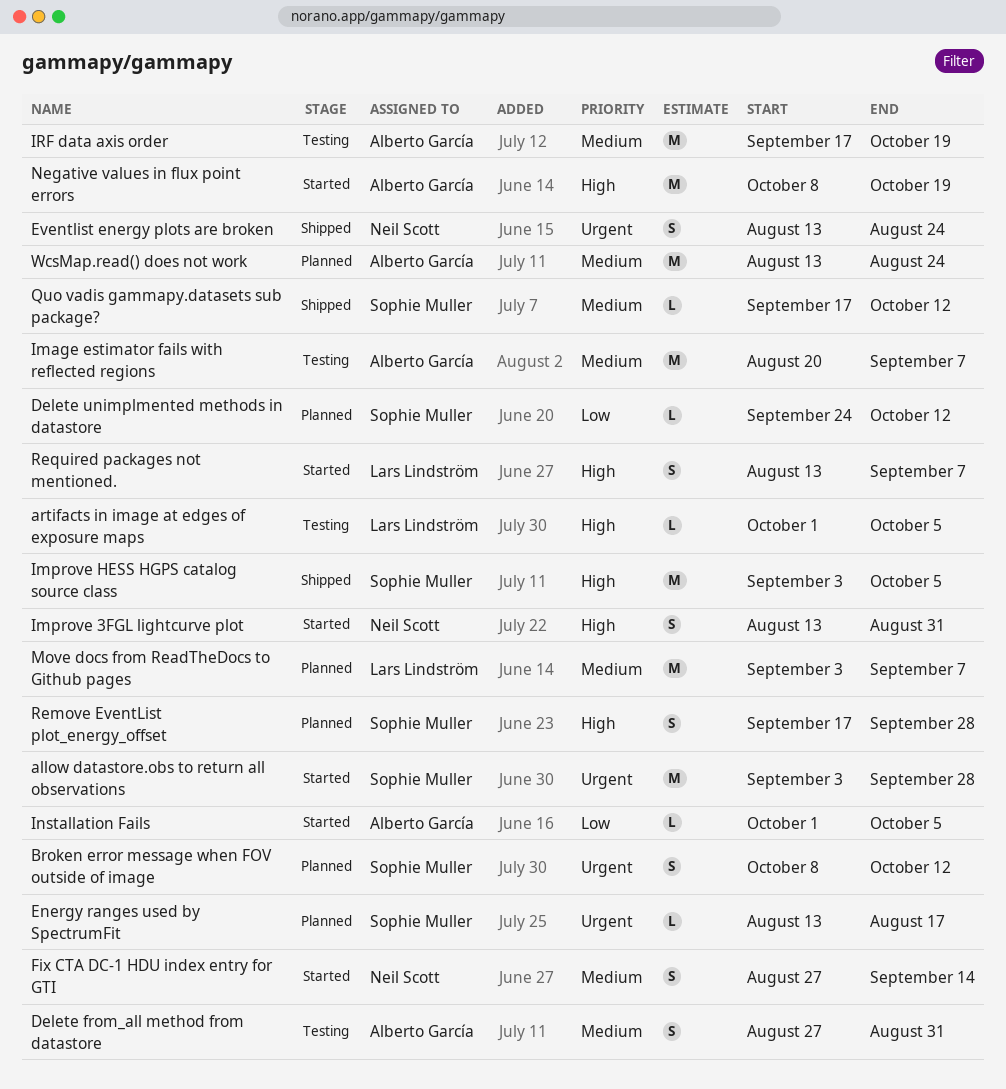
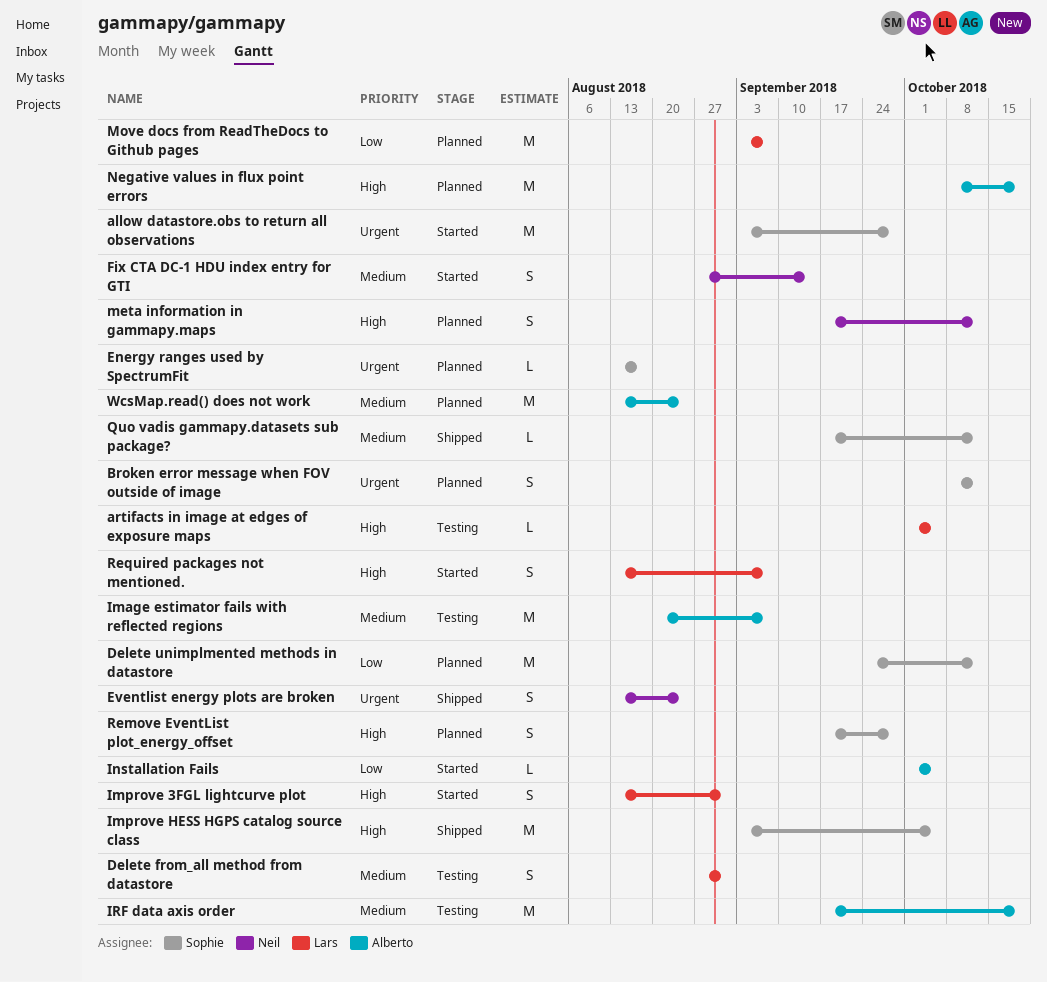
Delete from_all method from datastore, owner: Alberto García -> Lars Lindström
Delete unimplmented methods in datastore, estimate: L -> M
Improve 3FGL lightcurve plot, owner: Neil Scott -> Lars Lindström
meta information in gammapy.maps: none -> present
Move docs from ReadTheDocs to Github pages, priority: Medium -> Low
Negative values in flux point errors, status: Started -> Planned

